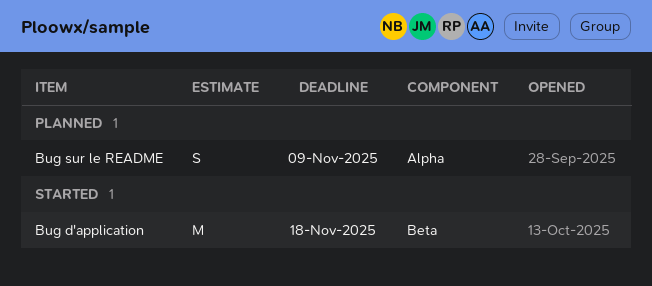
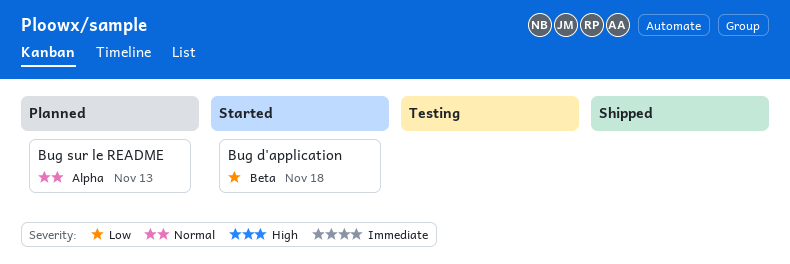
Bug sur le README, due: Nov 9 -> Nov 13

